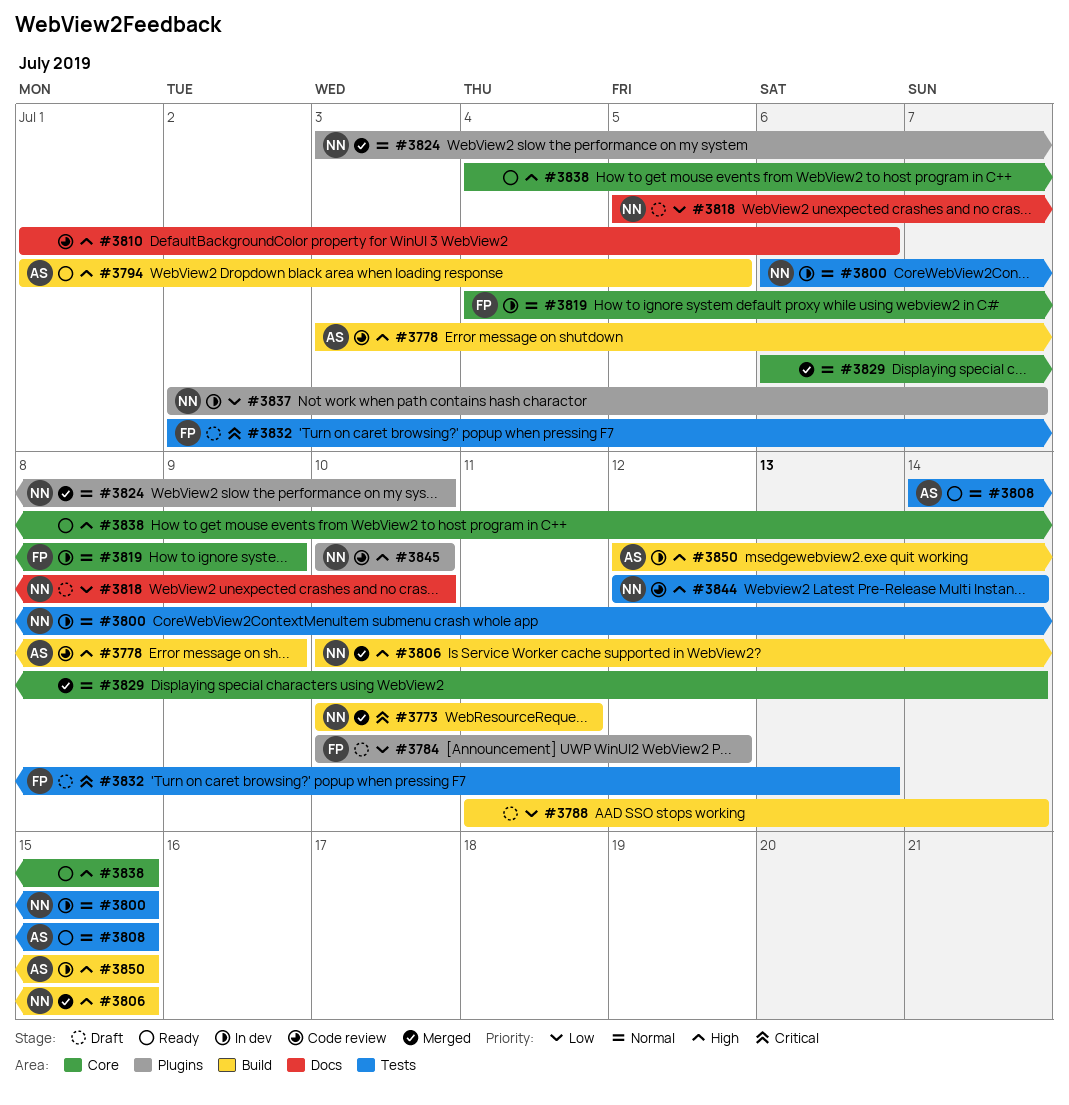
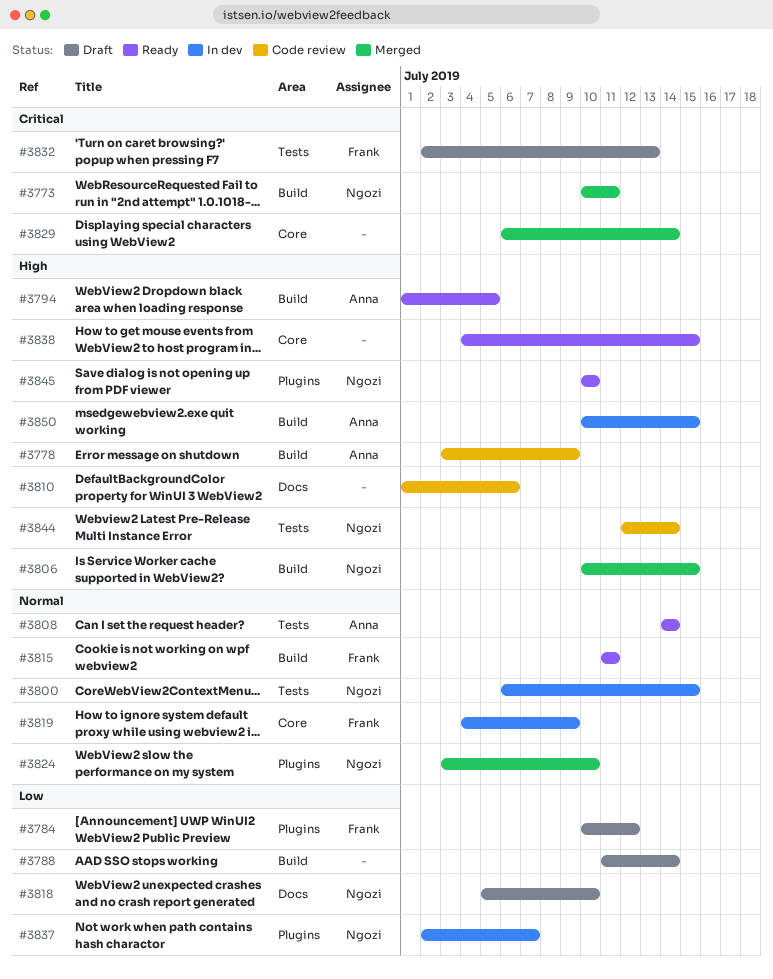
#3808, due: Jul 15 -> Jul 14
#3815: none -> present
#3829, priority: Normal -> Critical
#3845, status: Code review -> Ready
#3850, start: Jul 12 -> Jul 10

